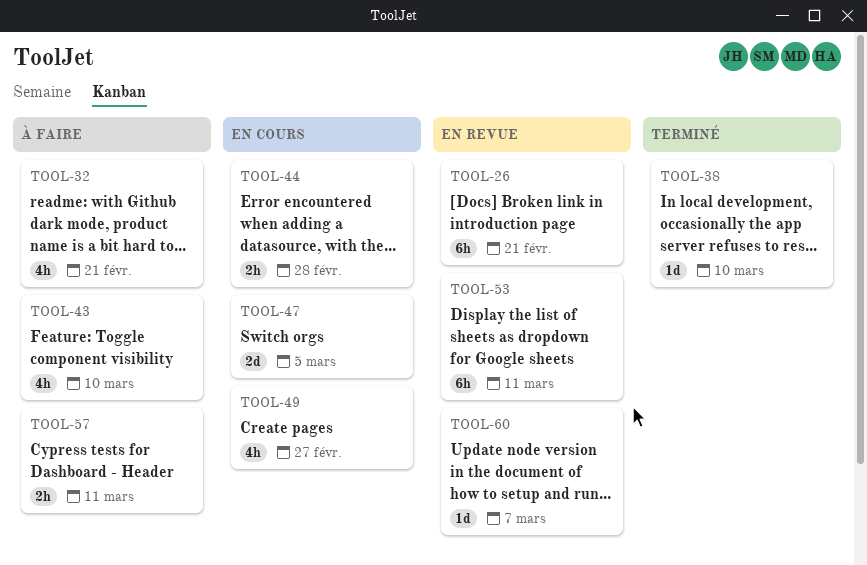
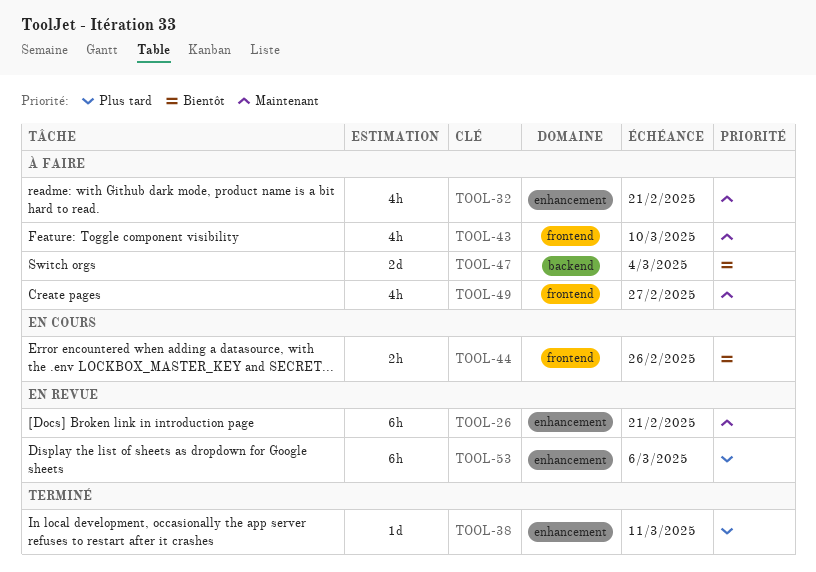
TOOL-38, due: Mar 10 -> Mar 11
TOOL-44, due: Feb 28 -> Feb 26
TOOL-47, status: En cours -> À faire
TOOL-47, due: Mar 5 -> Mar 4
TOOL-49, status: En cours -> À faire
TOOL-53, due: Mar 11 -> Mar 6
TOOL-57: present -> none
TOOL-60: present -> none

